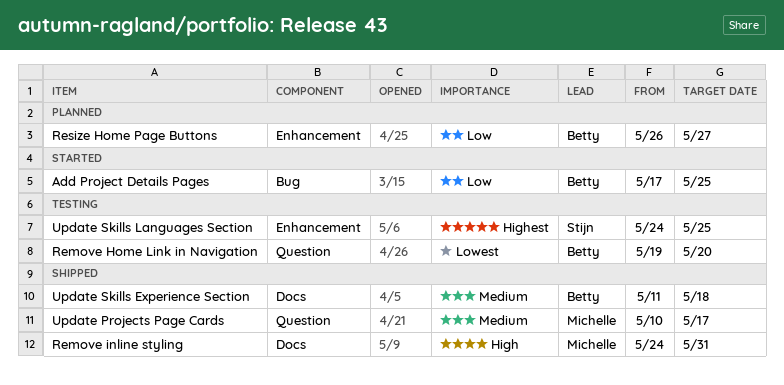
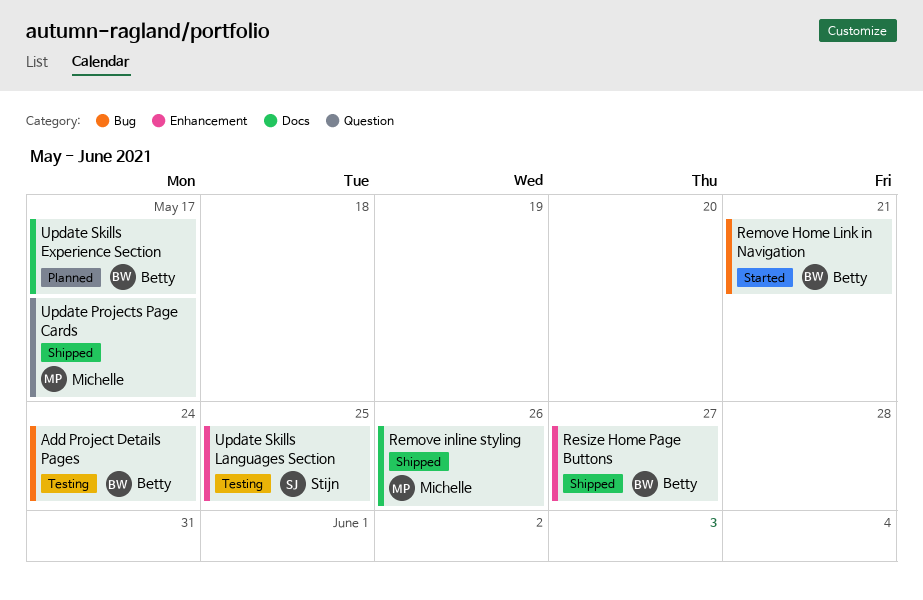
Add Project Details Pages, status: Started -> Testing
Add Project Details Pages, due: May 25 -> May 24
Remove Home Link in Navigation, status: Testing -> Started
Remove Home Link in Navigation, label: Question -> Bug
Remove Home Link in Navigation, due: May 20 -> May 21
Remove inline styling, due: May 31 -> May 26
Resize Home Page Buttons, status: Planned -> Shipped
Update Skills Experience Section, status: Shipped -> Planned
Update Skills Experience Section, due: May 18 -> May 17

